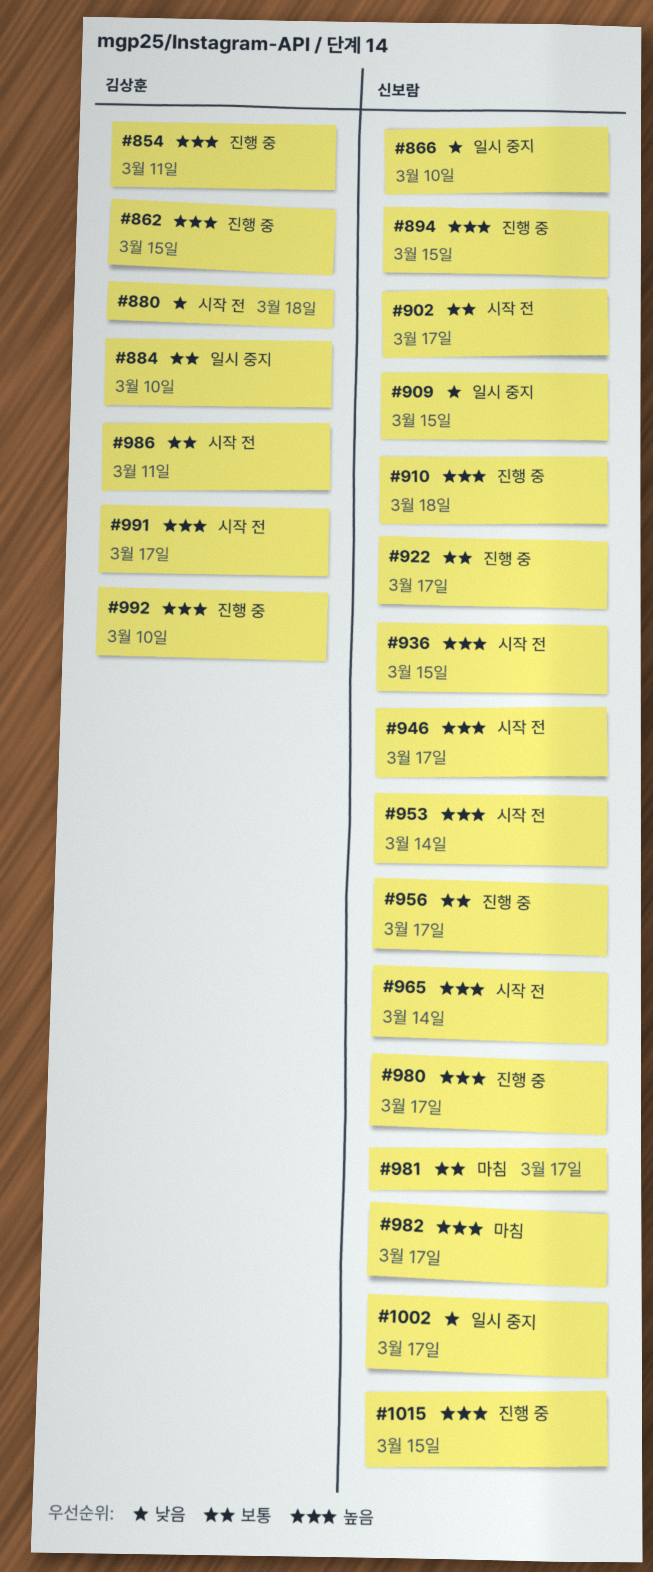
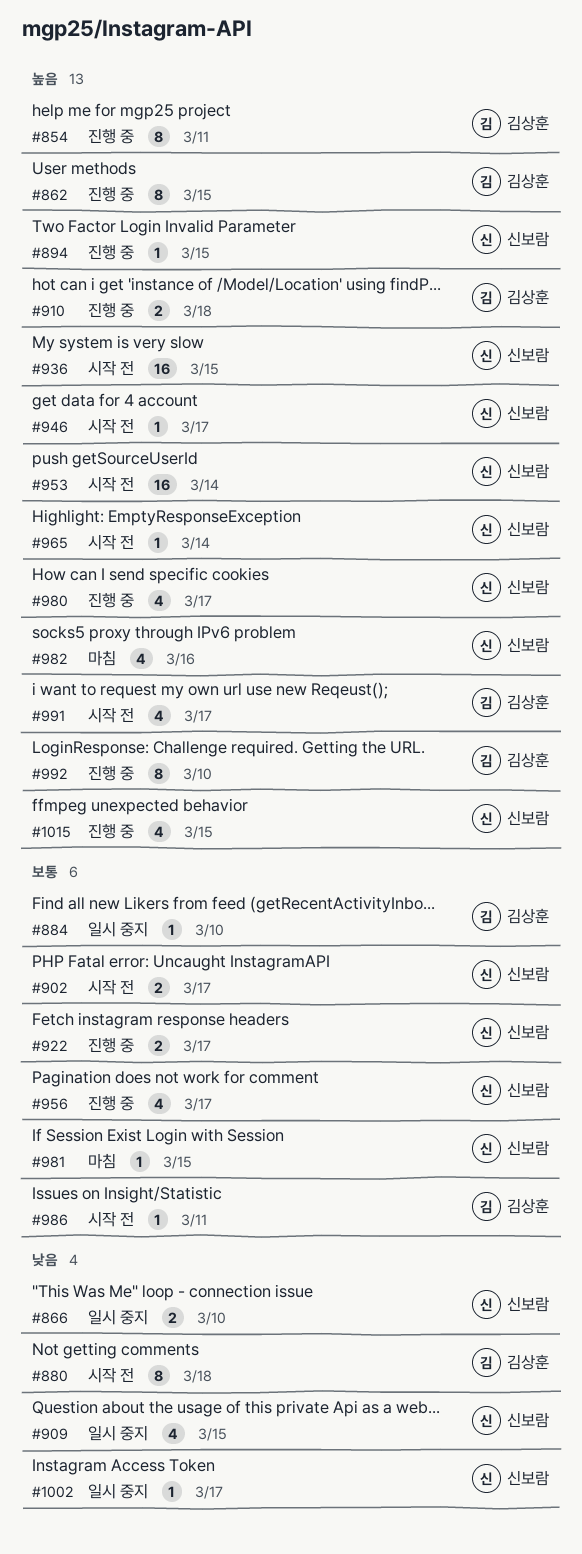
#910, owner: 신보람 -> 김상훈
#981, due: Mar 17 -> Mar 15
#982, due: Mar 17 -> Mar 16

